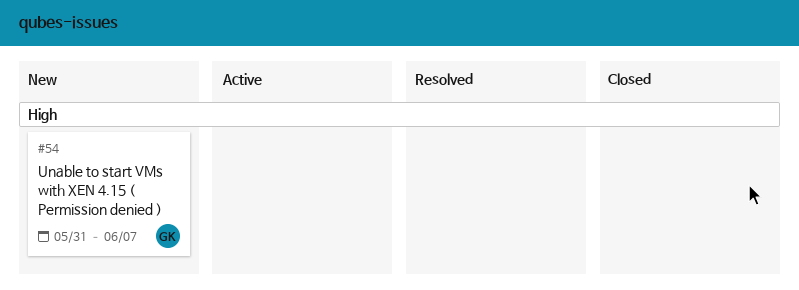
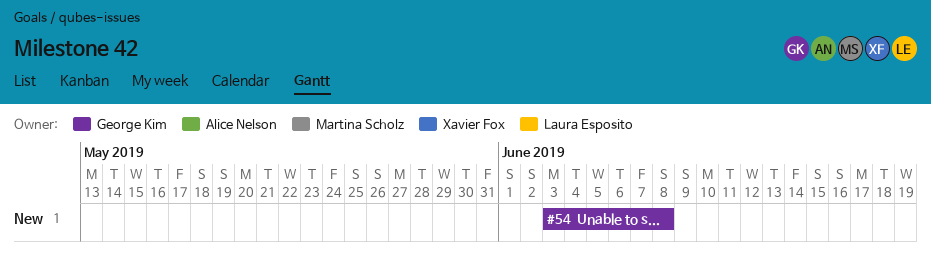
#54, start: May 31 -> Jun 3
#54, due: Jun 7 -> Jun 8

